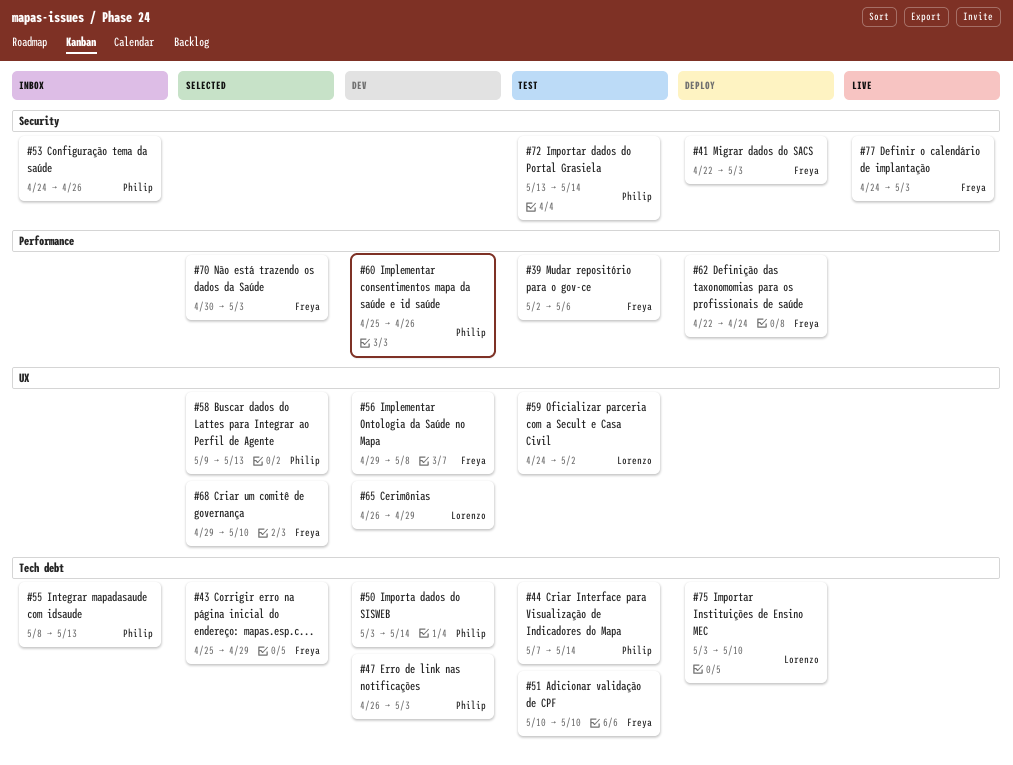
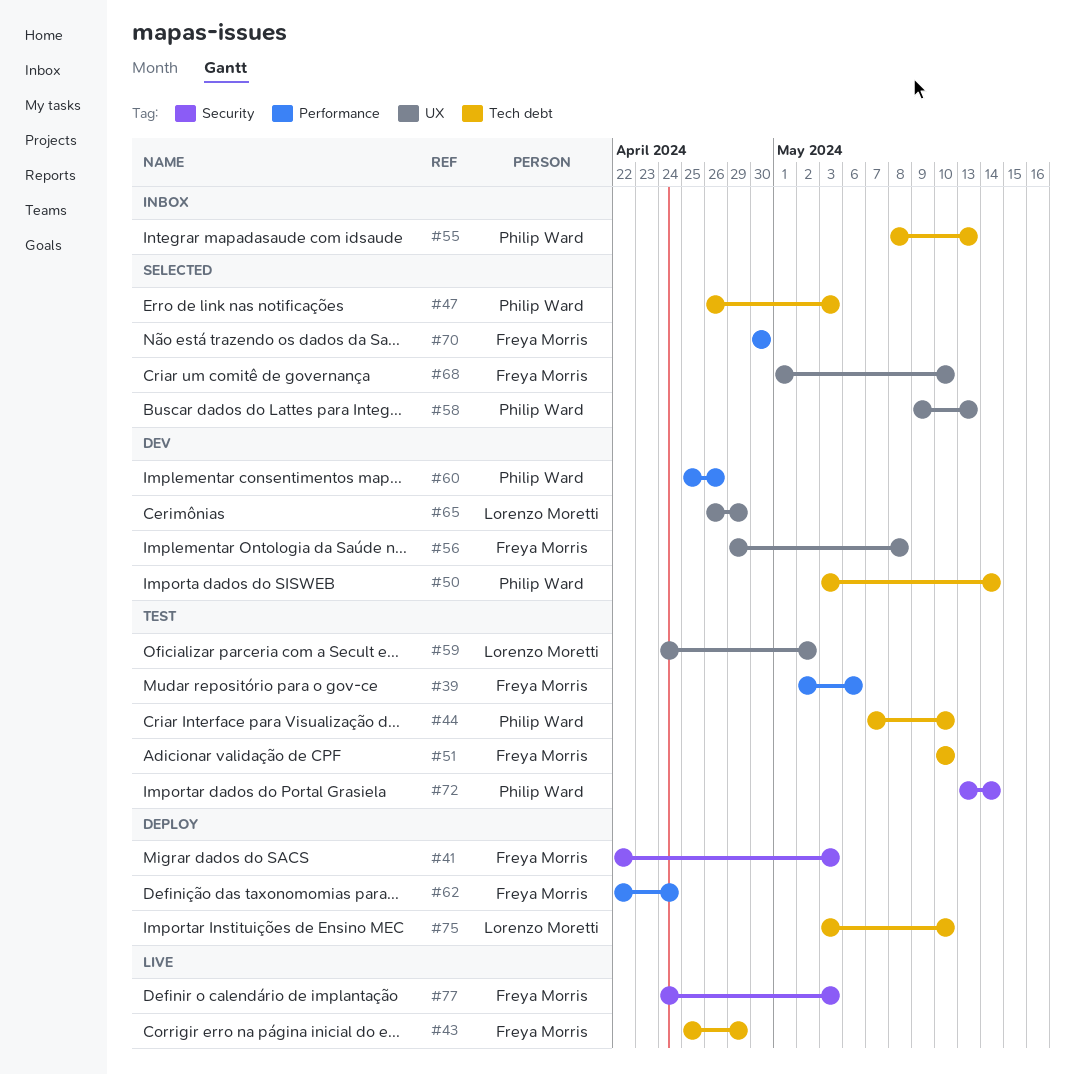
#43, status: Selected -> Live
#44, due: May 14 -> May 10
#47, status: Dev -> Selected
#53: present -> none
#68, start: Apr 29 -> May 1
#70, due: May 3 -> Apr 30

